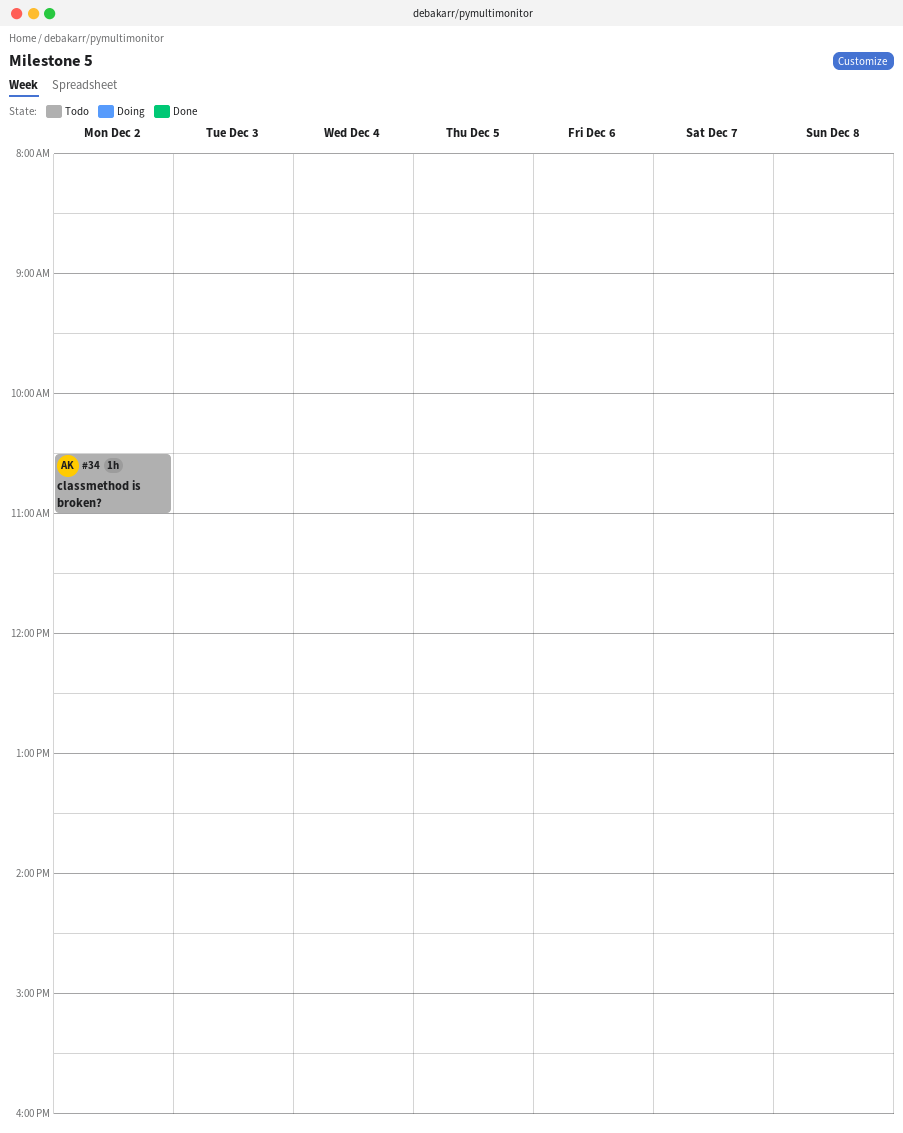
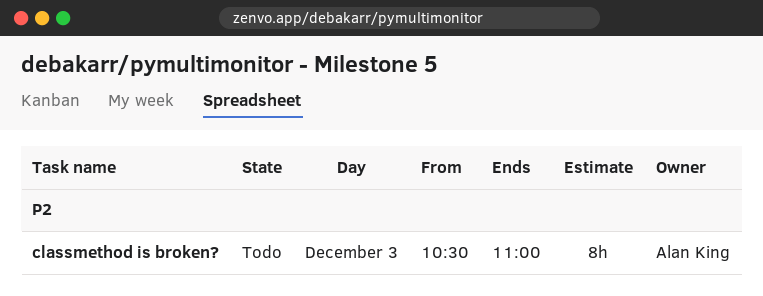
classmethod is broken?, estimate: 1h -> 8h
classmethod is broken?, day: Dec 2 -> Dec 3

